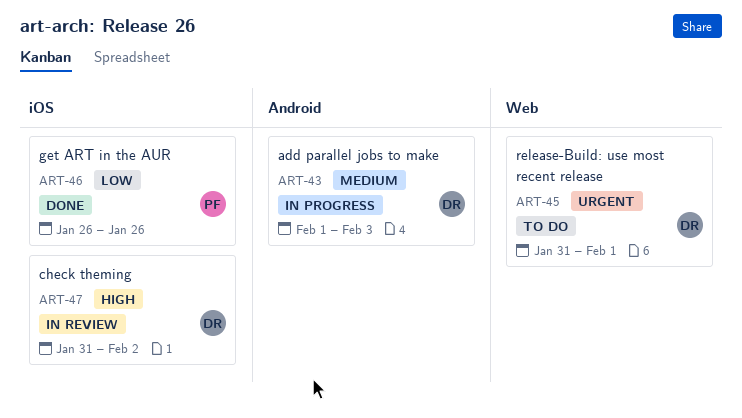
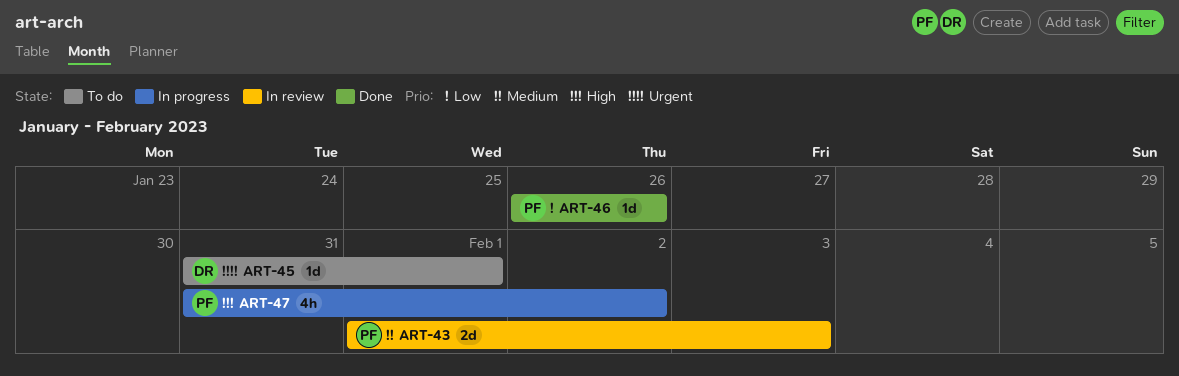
ART-43, status: In progress -> In review
ART-43, owner: DR -> PF
ART-47, status: In review -> In progress
ART-47, owner: DR -> PF

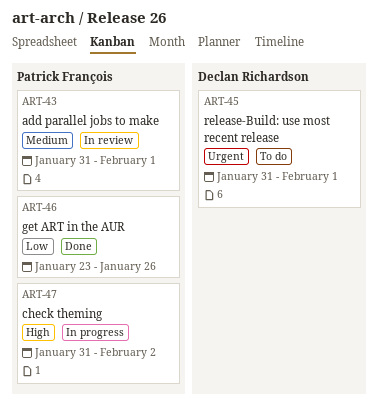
ART-43, start: Feb 1 -> Jan 31
ART-43, due: Feb 3 -> Feb 1
ART-46, start: Jan 26 -> Jan 23

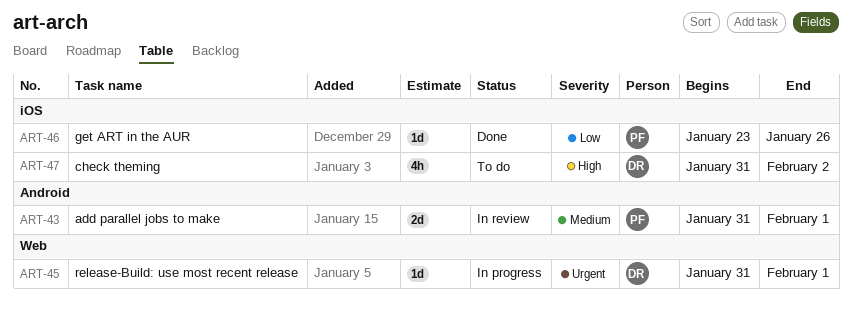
ART-45, status: To do -> In progress
ART-47, status: In progress -> To do
ART-47, owner: Patrick François -> Declan Richardson

